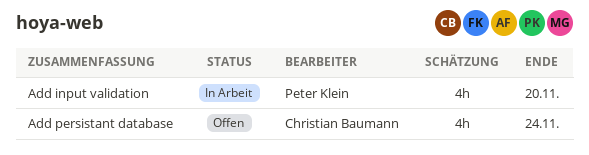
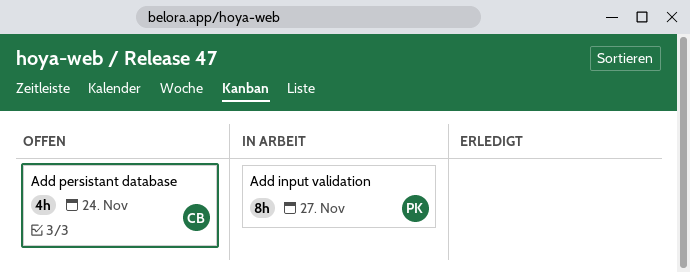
Add input validation, estimate: 4h -> 8h
Add input validation, due: Nov 20 -> Nov 27

